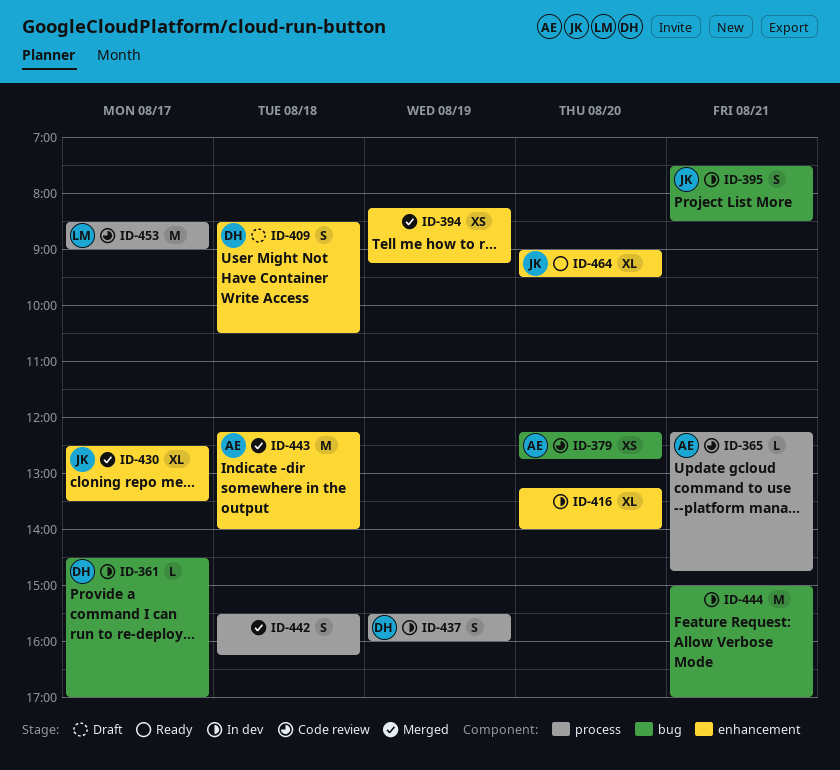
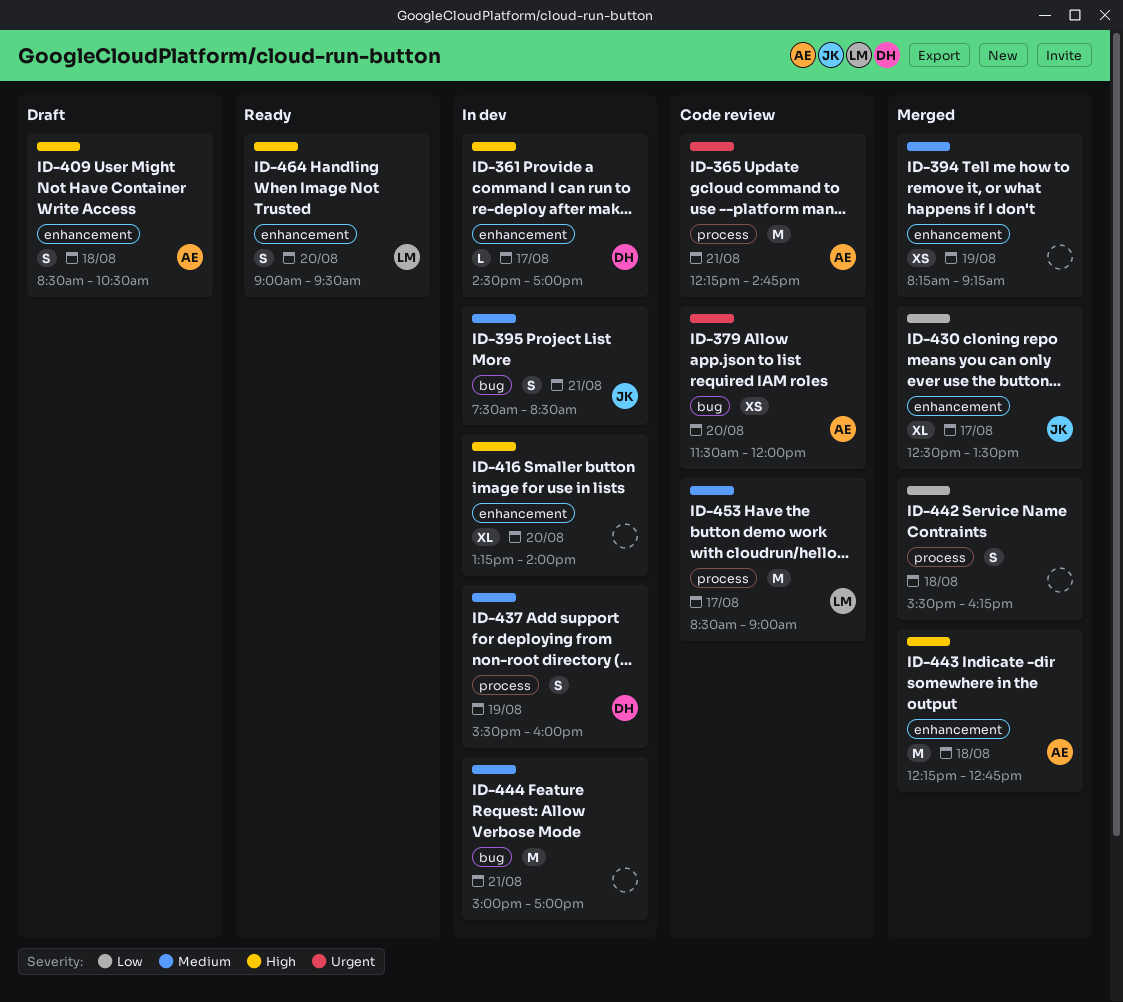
ID-361, label: bug -> enhancement
ID-365, estimate: L -> M
ID-379, begins: 12:15 -> 11:30
ID-379, ends: 12:45 -> 12:00
ID-409, owner: DH -> AE
ID-443, ends: 14:00 -> 12:45
ID-464, owner: JK -> LM
ID-464, estimate: XL -> S

